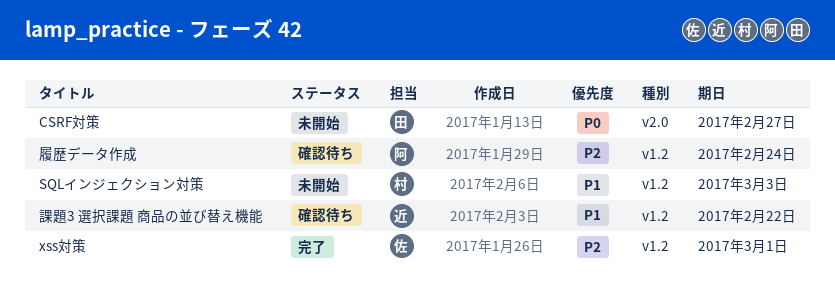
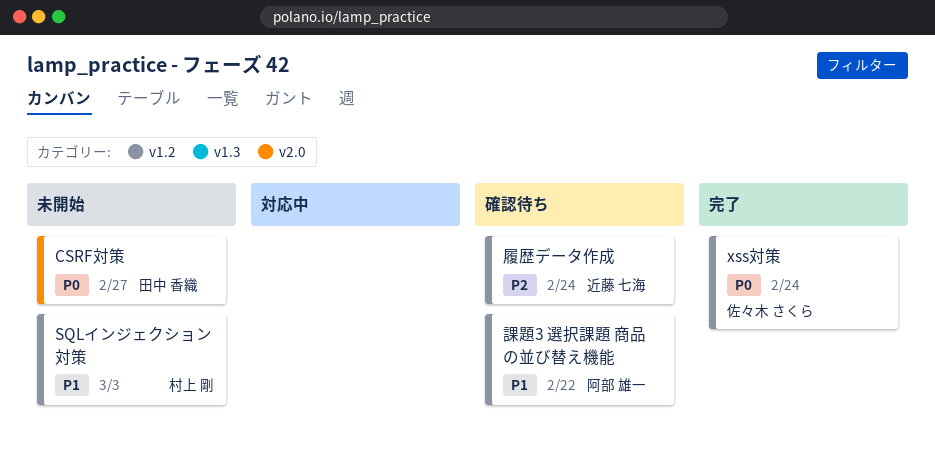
xss対策, priority: P2 -> P0
xss対策, due: Mar 1 -> Feb 24
履歴データ作成, owner: 阿部 雄一 -> 近藤 七海
課題3 選択課題 商品の並び替え機能, owner: 近藤 七海 -> 阿部 雄一

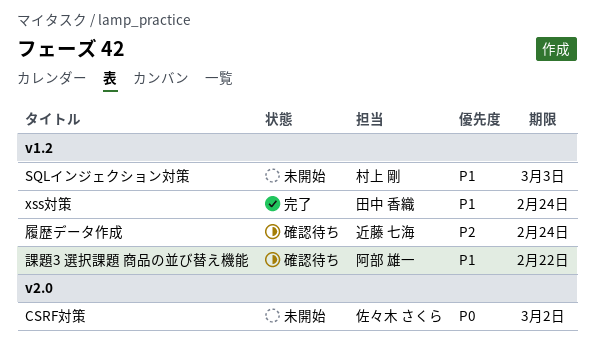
CSRF対策, owner: 田中 香織 -> 佐々木 さくら
CSRF対策, due: Feb 27 -> Mar 2
xss対策, owner: 佐々木 さくら -> 田中 香織
xss対策, priority: P0 -> P1

